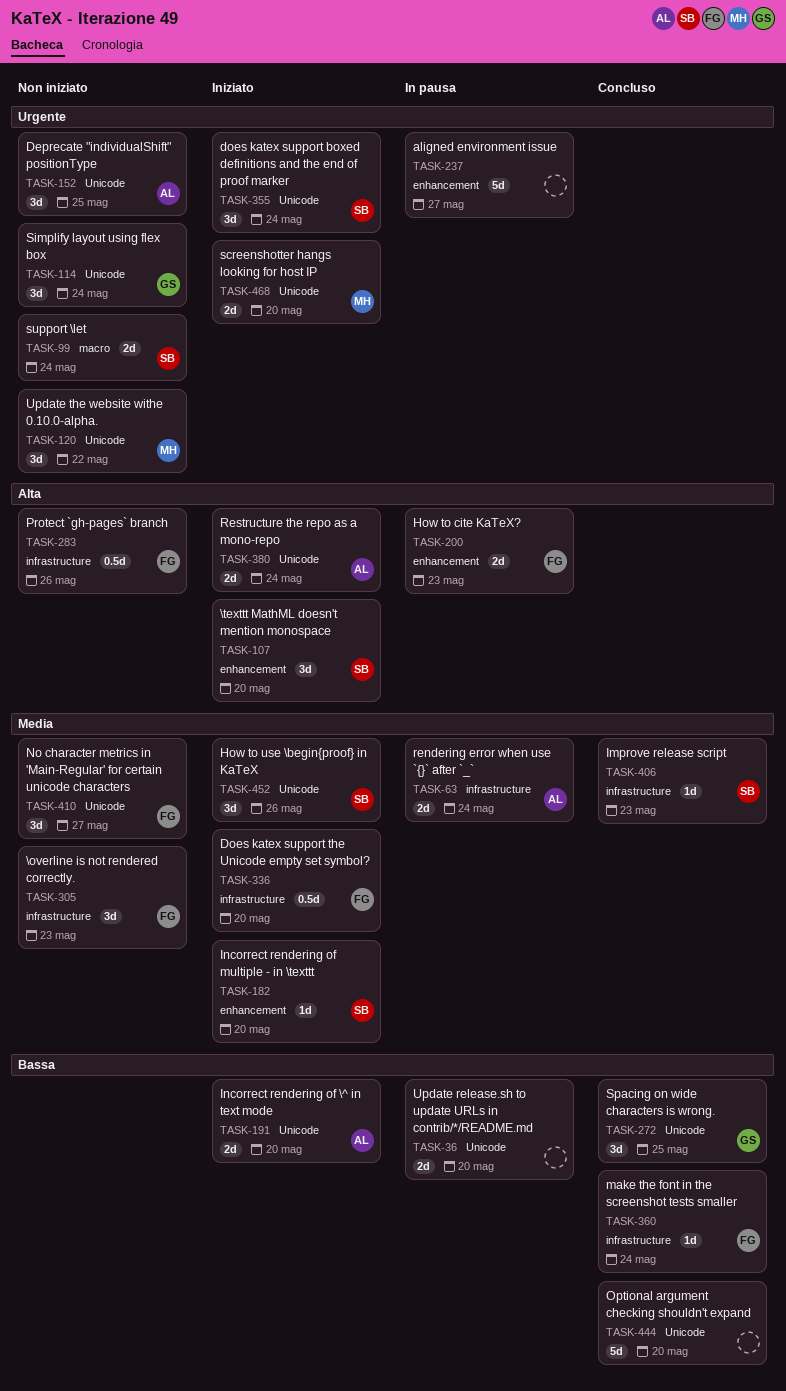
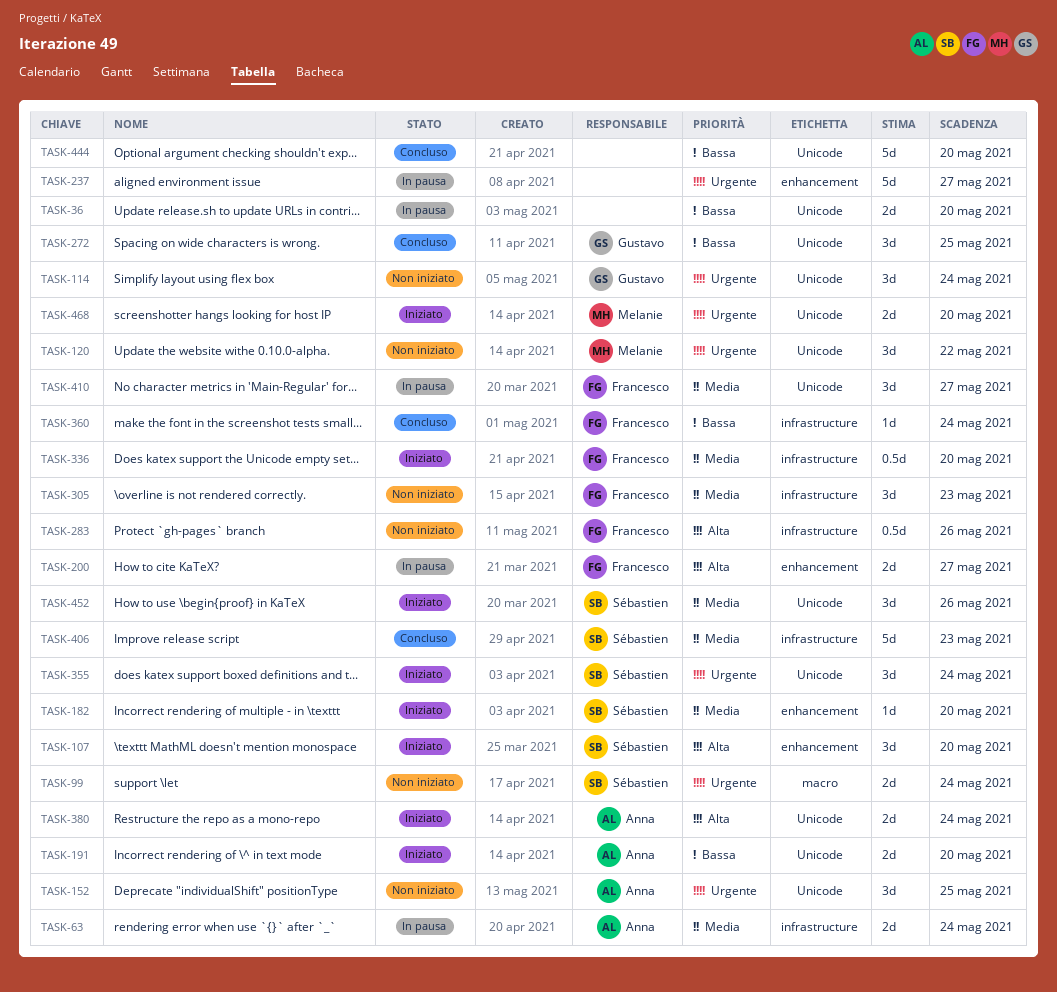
TASK-200, due: May 23 -> May 27
TASK-406, estimate: 1d -> 5d
TASK-410, status: Non iniziato -> In pausa

